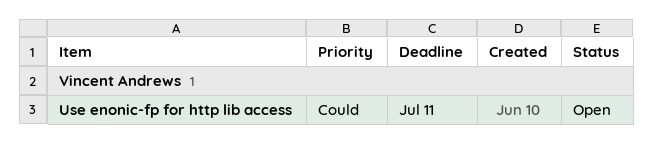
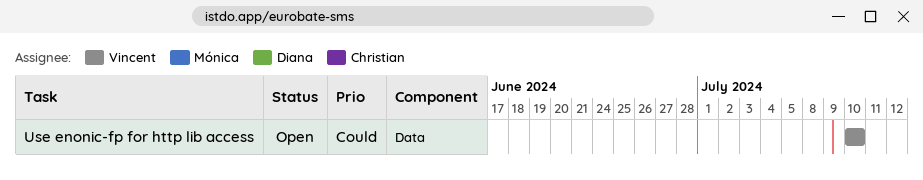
Use enonic-fp for http lib access, due: Jul 11 -> Jul 10

